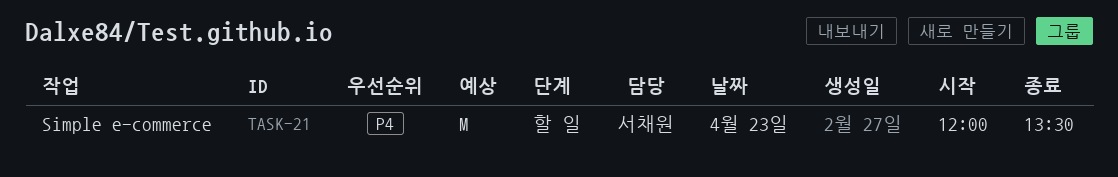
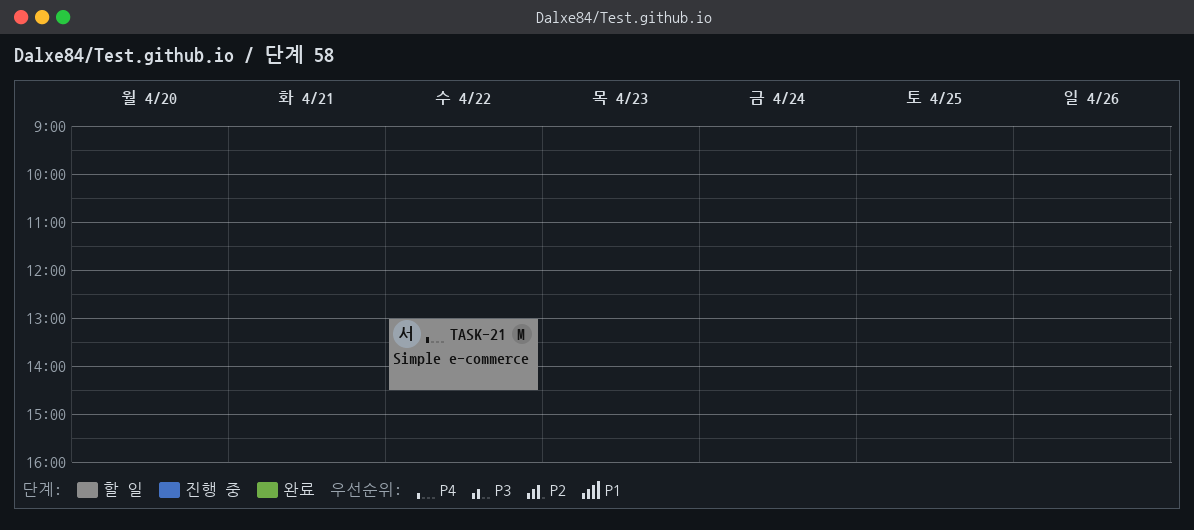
TASK-21, day: Apr 23 -> Apr 22
TASK-21, begins: 12:00 -> 13:00
TASK-21, ends: 13:30 -> 14:30

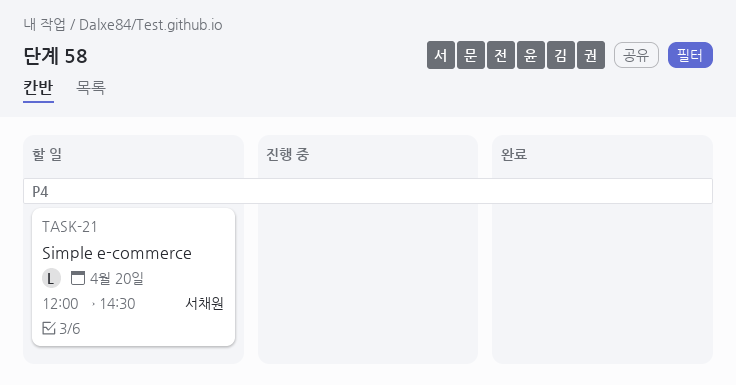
TASK-21, estimate: M -> L
TASK-21, day: Apr 22 -> Apr 20
TASK-21, begins: 13:00 -> 12:00

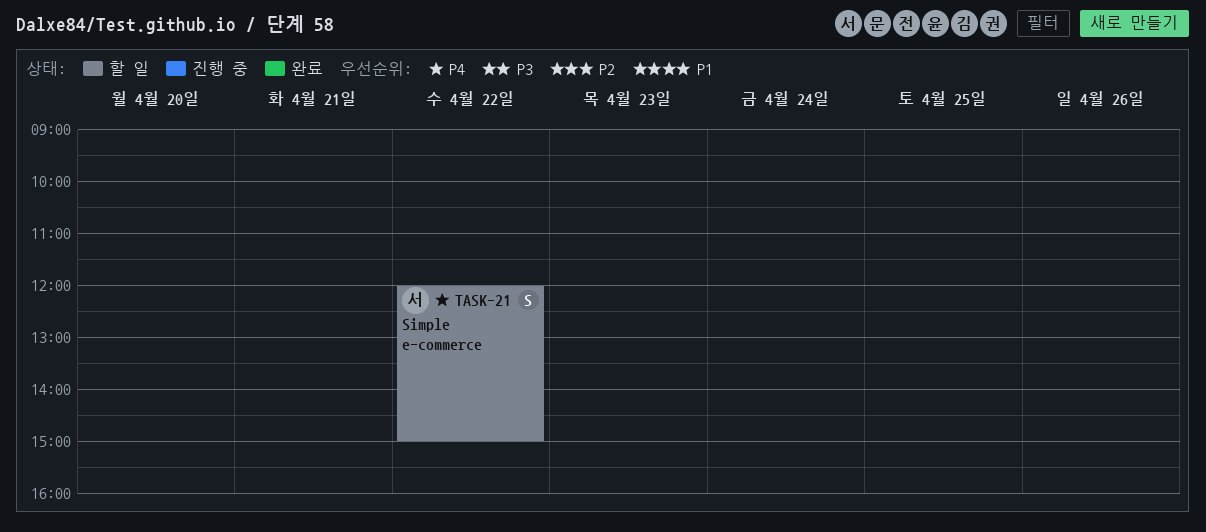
TASK-21, estimate: L -> S
TASK-21, day: Apr 20 -> Apr 22
TASK-21, ends: 14:30 -> 15:00

